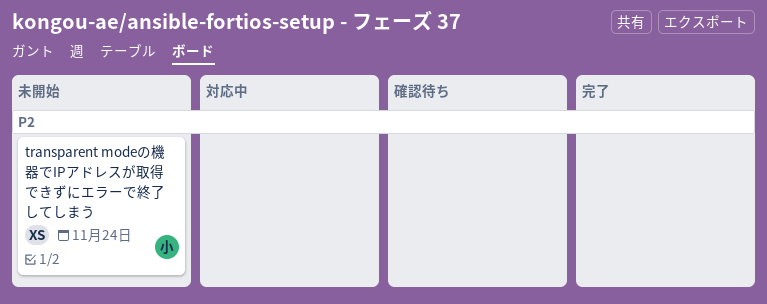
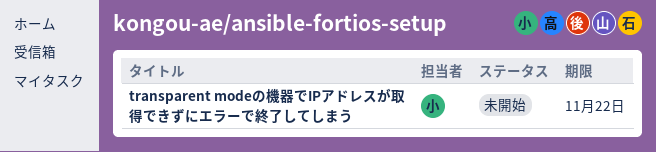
transparent modeの機器でIPアドレスが取得できずにエラーで終了してしまう, due: Nov 24 -> Nov 22

